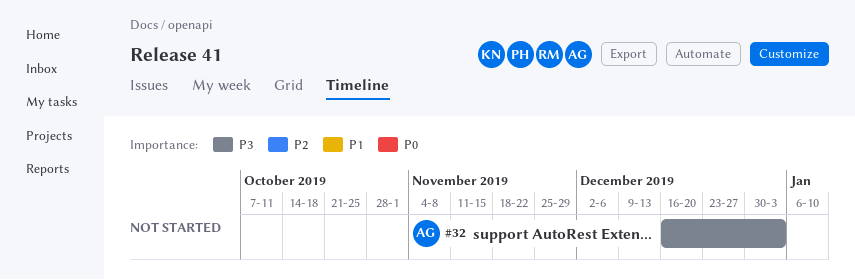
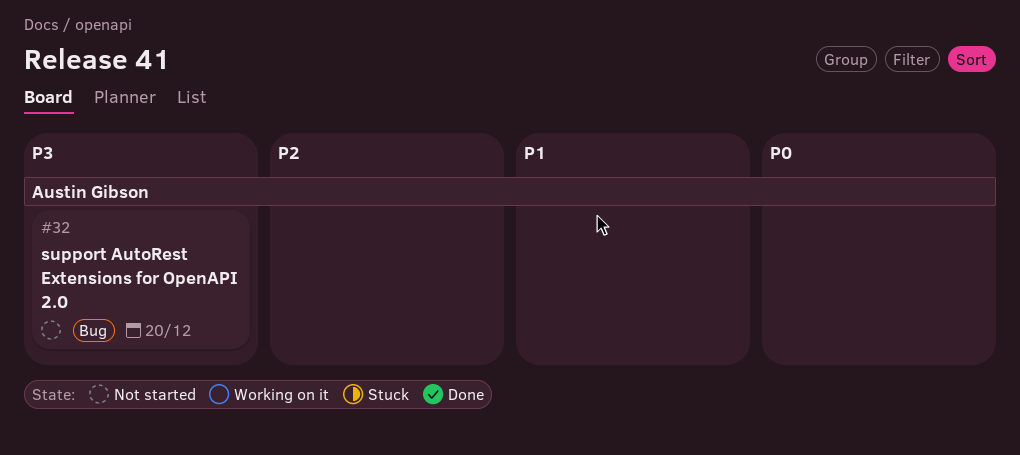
#32, due: Jan 3 -> Dec 20

